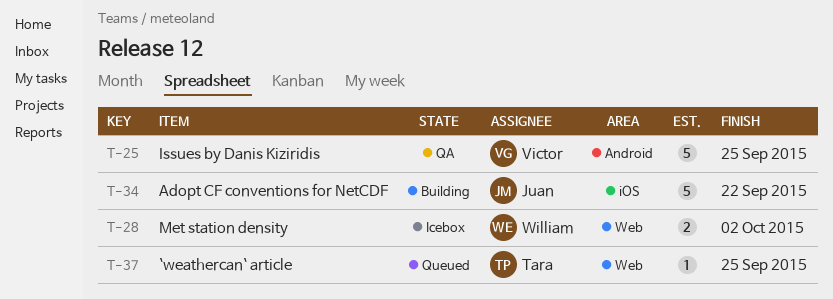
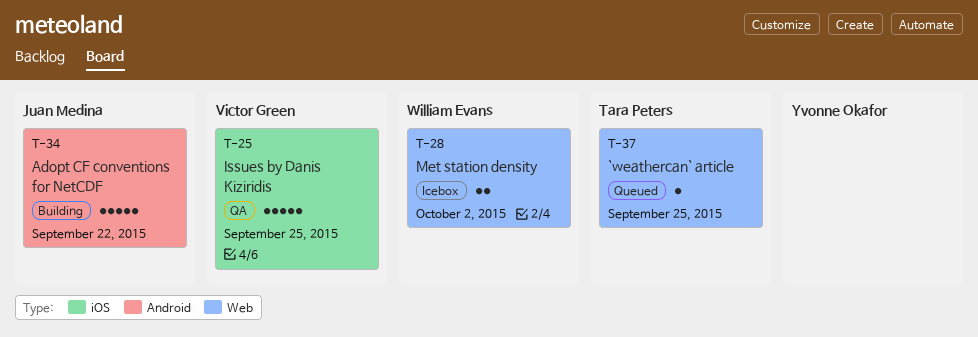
T-25, label: Android -> iOS
T-34, label: iOS -> Android

